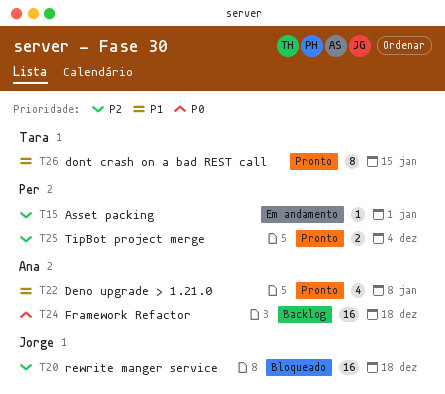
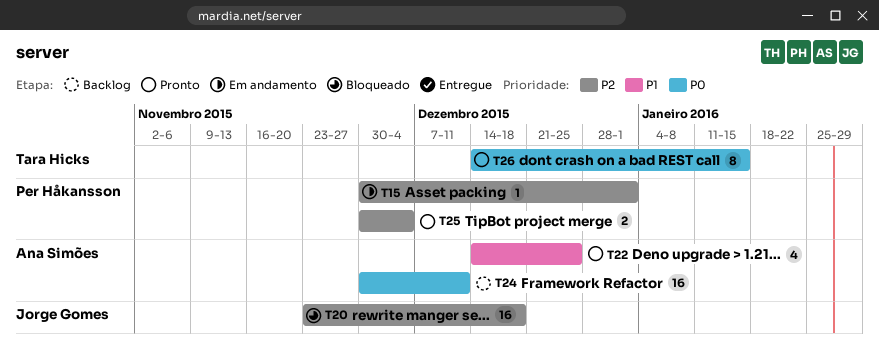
T22, due: Jan 8 -> Dec 25
T24, due: Dec 18 -> Dec 11
T26, priority: P1 -> P0

